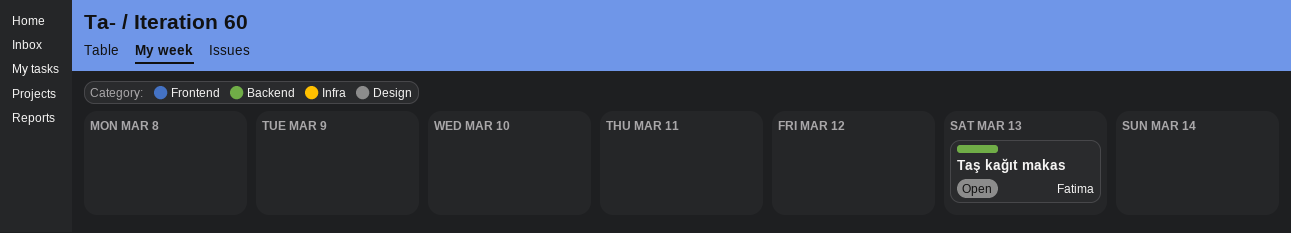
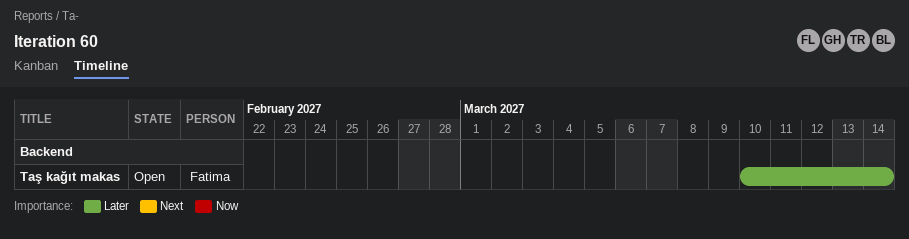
Taş kağıt makas, due: Mar 13 -> Mar 14

